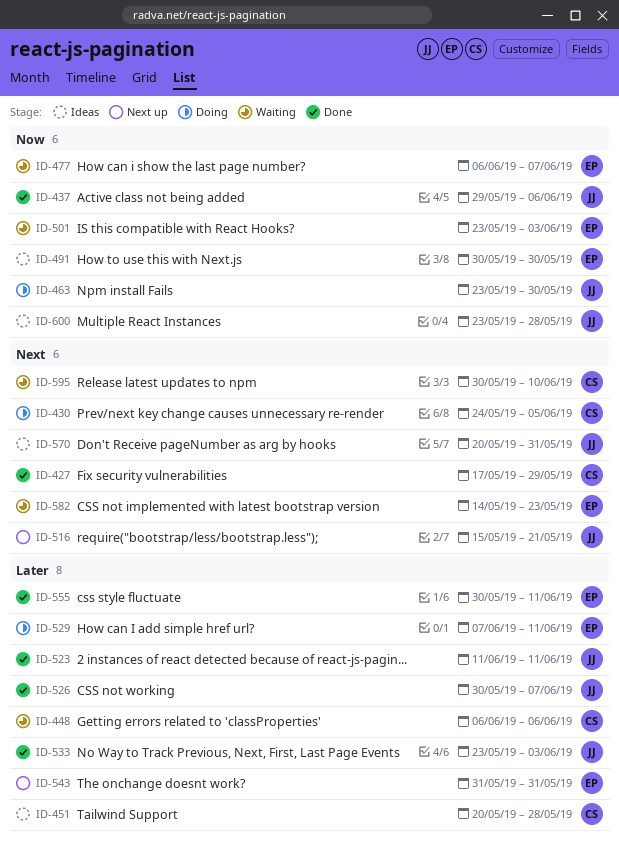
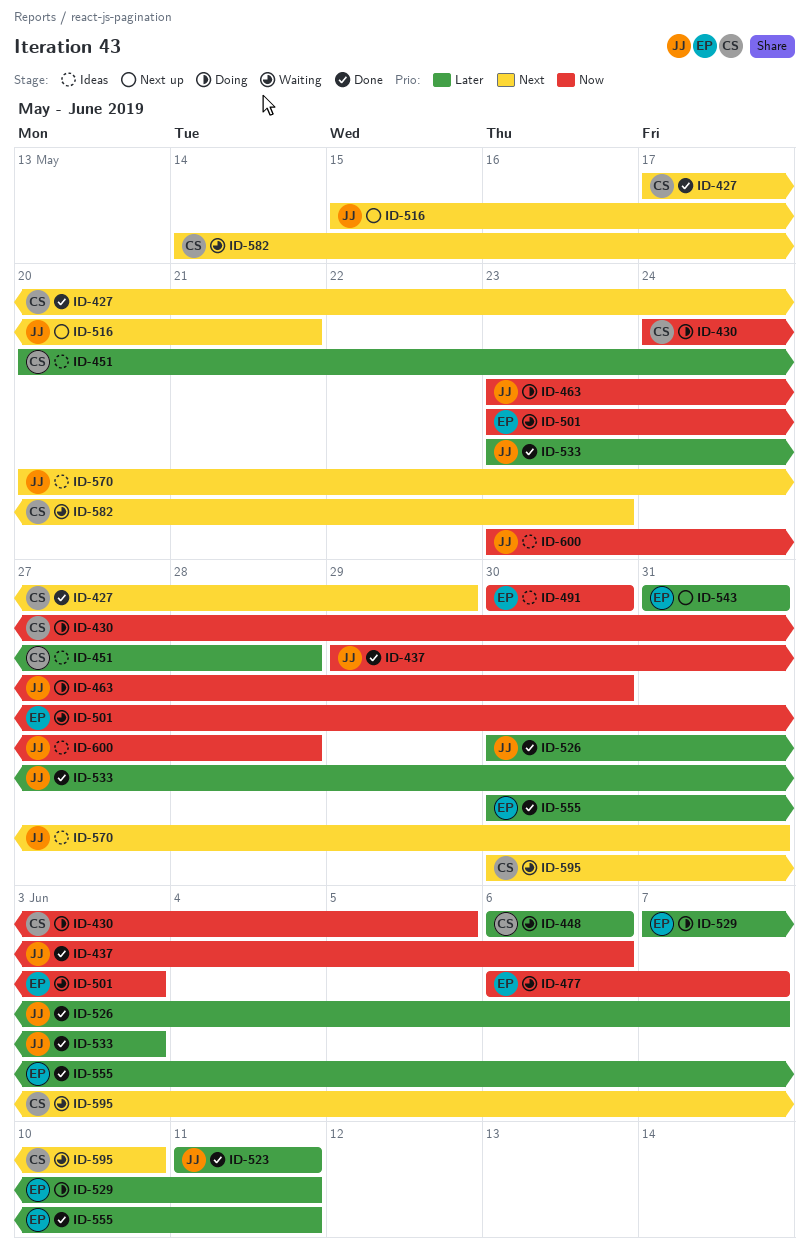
ID-430, priority: Next -> Now
ID-582, owner: EP -> CS

